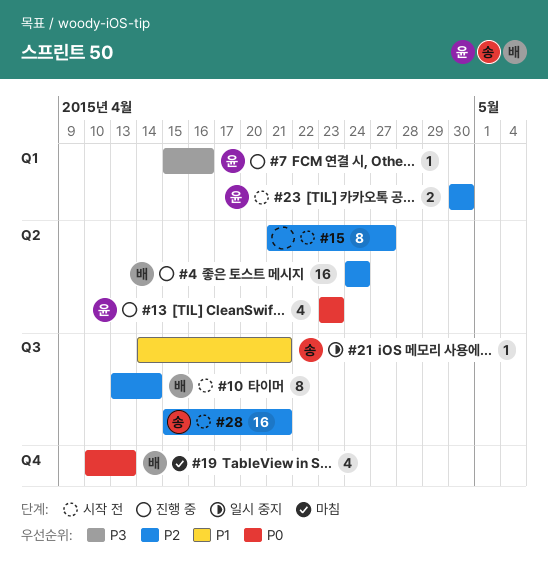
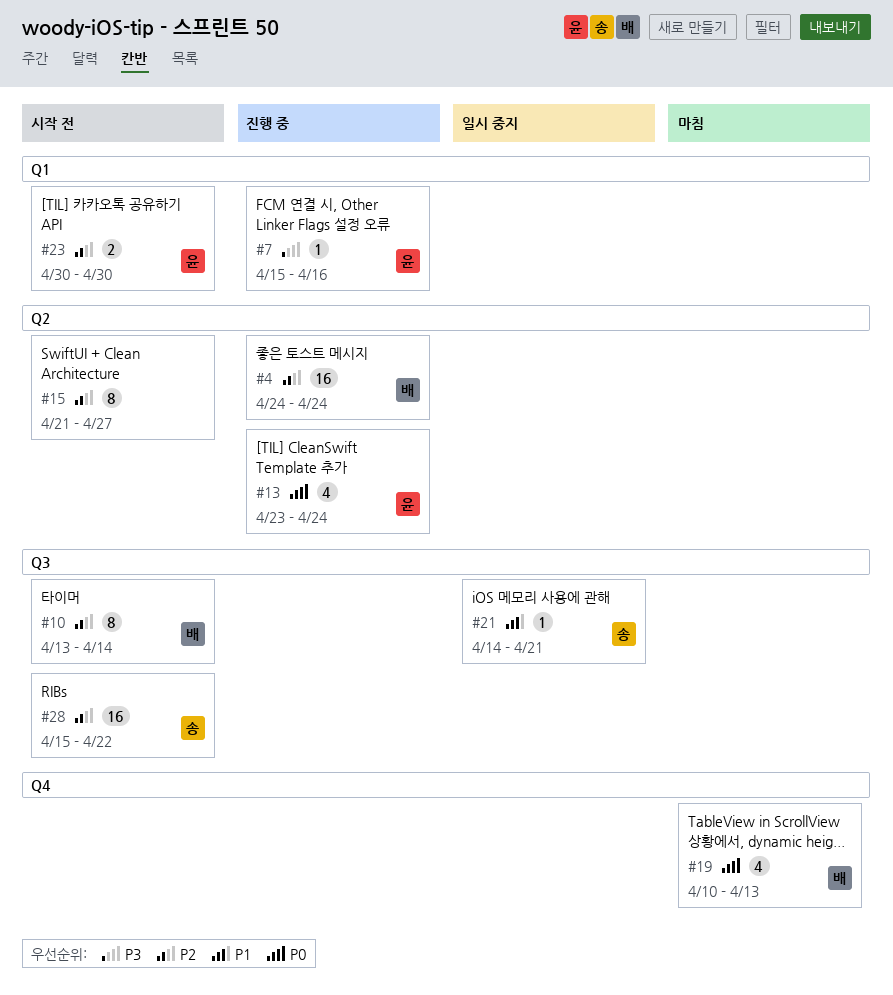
#13, due: Apr 23 -> Apr 24
#28, due: Apr 21 -> Apr 22

